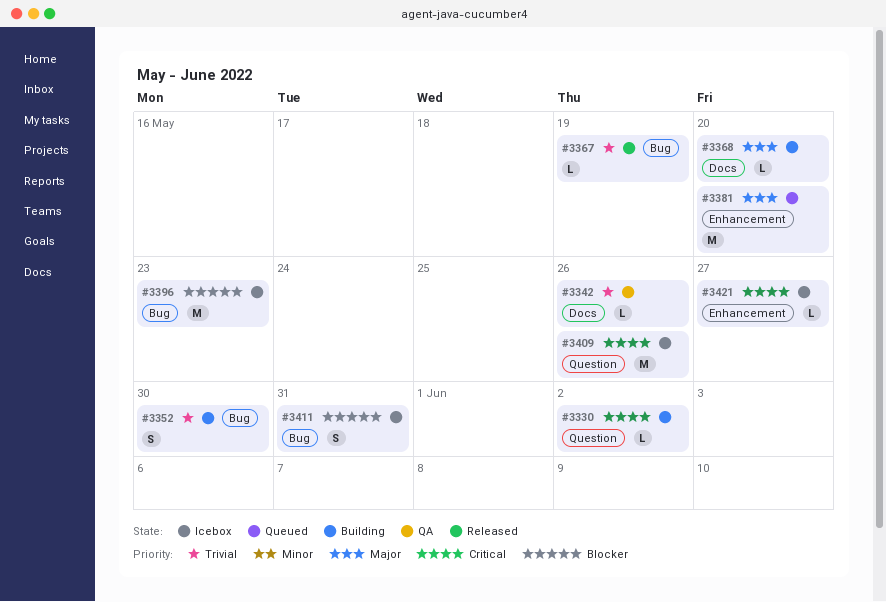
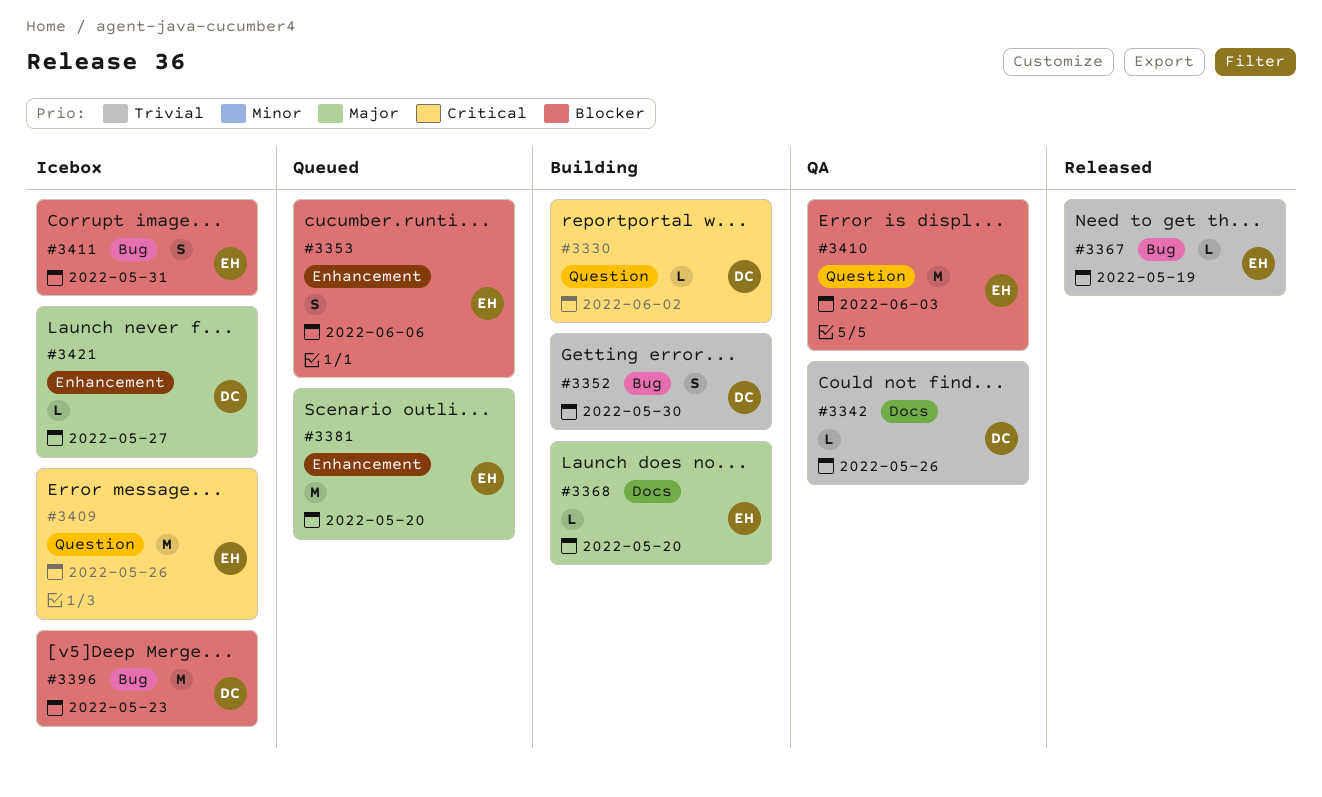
#3353: none -> present
#3410: none -> present
#3421, priority: Critical -> Major

